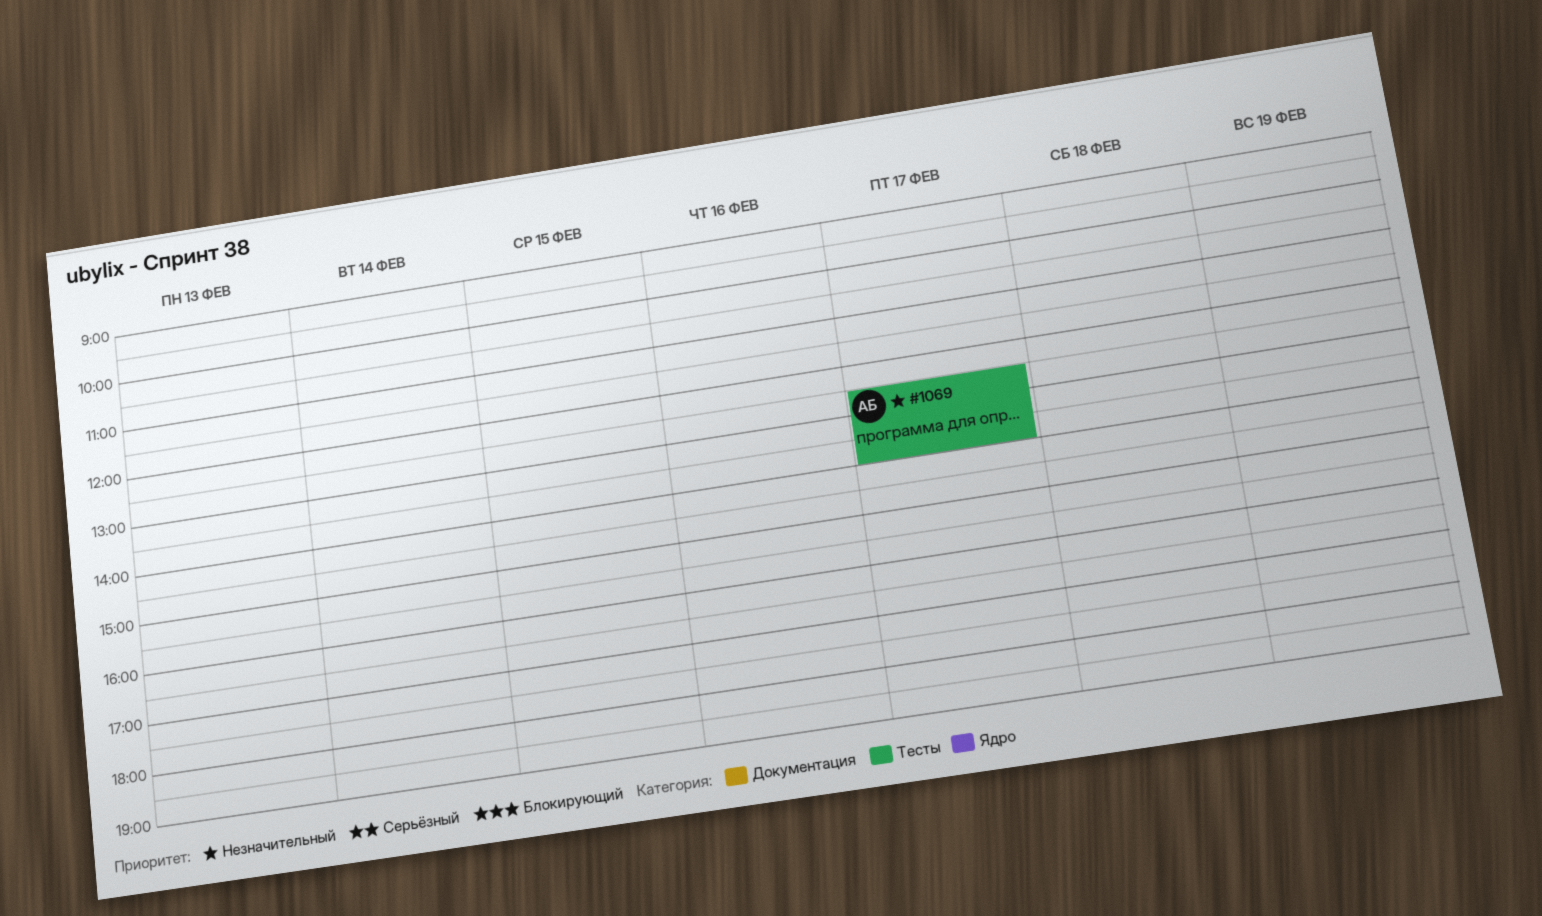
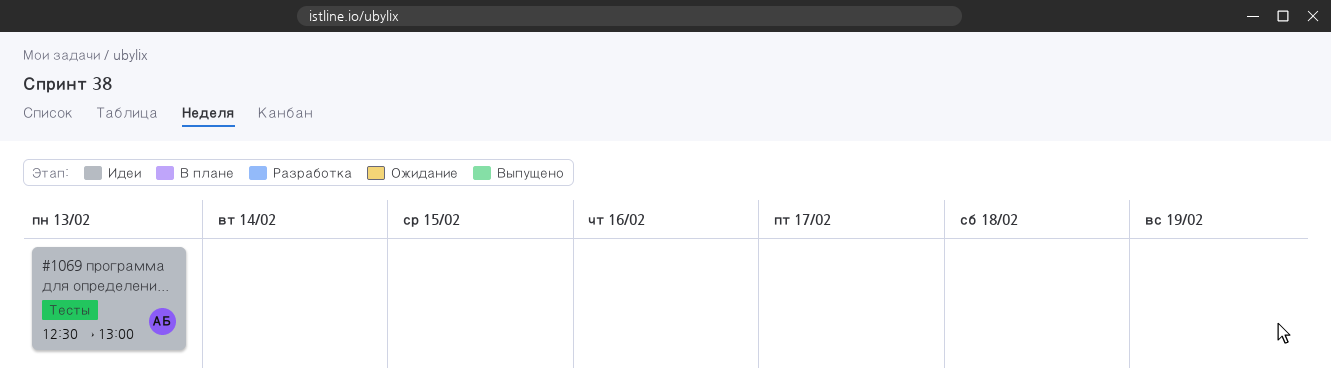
#1069, day: Feb 17 -> Feb 13
#1069, ends: 14:00 -> 13:00

